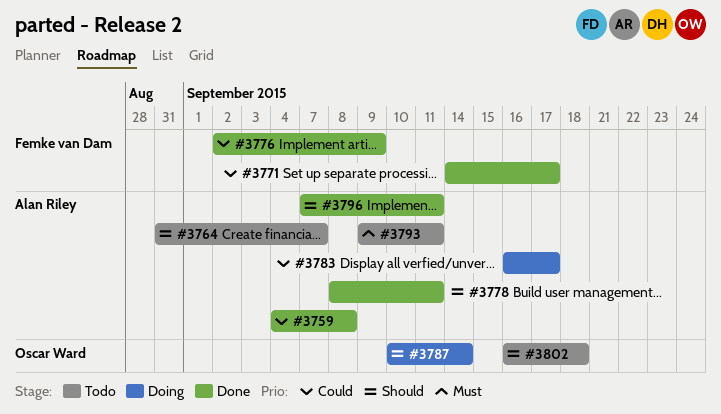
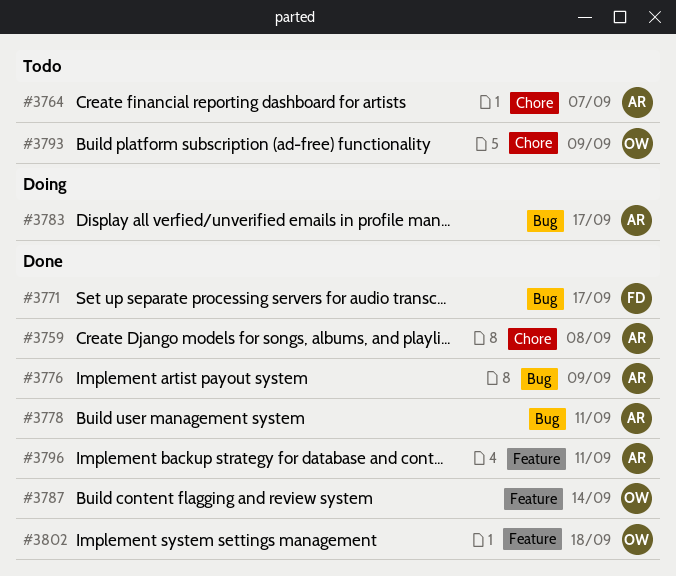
#3776, owner: Femke van Dam -> Alan Riley
#3787, status: Doing -> Done
#3793, owner: Alan Riley -> Oscar Ward
#3793, due: Sep 11 -> Sep 9
#3802, status: Todo -> Done

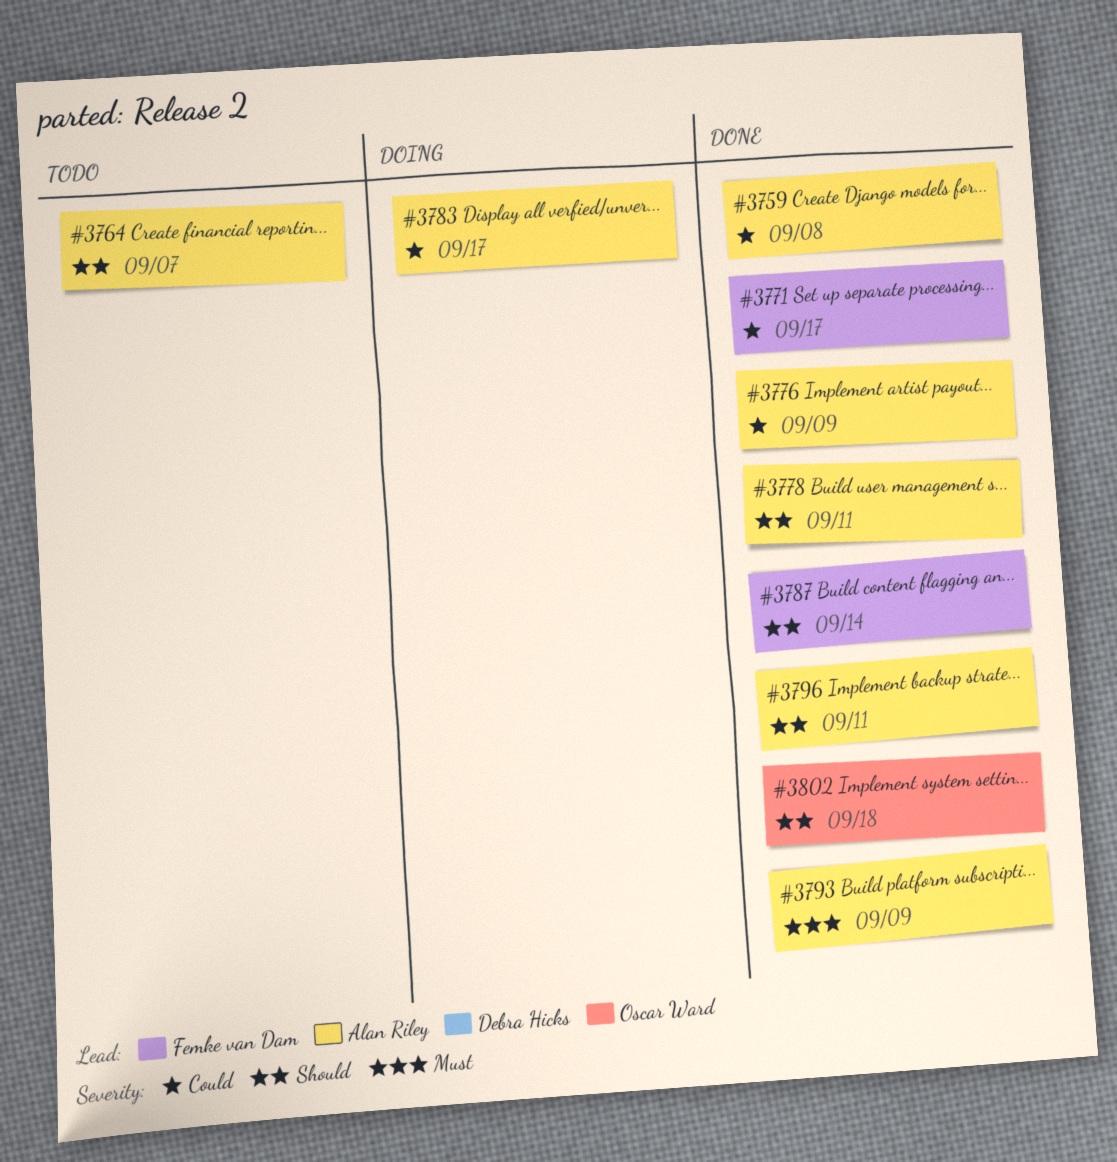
#3787, owner: Oscar Ward -> Femke van Dam
#3793, status: Todo -> Done
#3793, owner: Oscar Ward -> Alan Riley

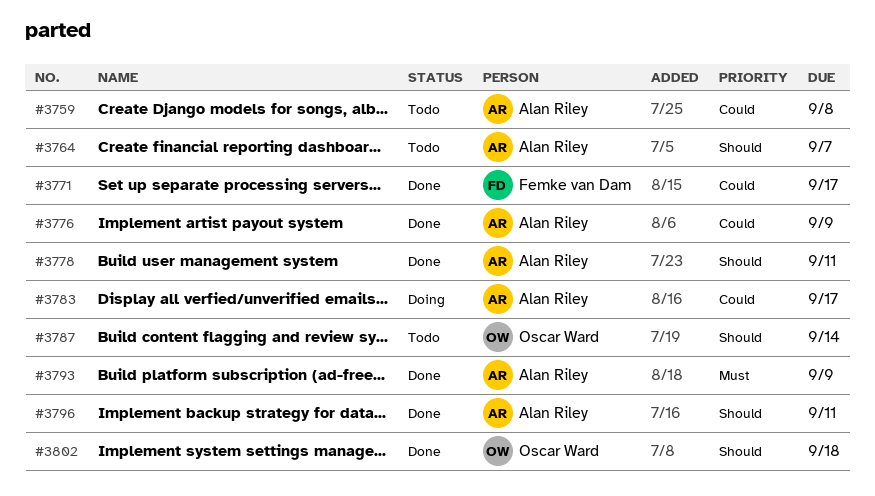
#3759, status: Done -> Todo
#3787, status: Done -> Todo
#3787, owner: Femke van Dam -> Oscar Ward

